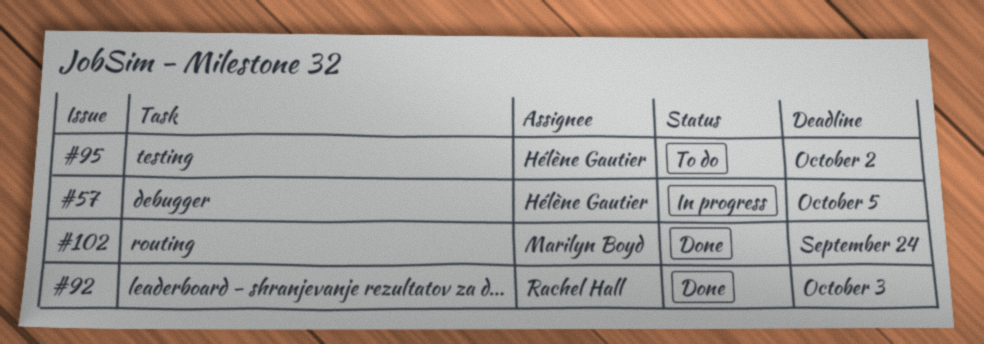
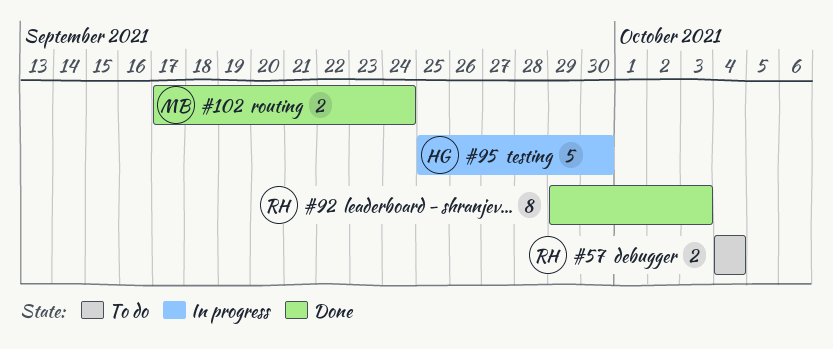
#57, status: In progress -> To do
#57, owner: Hélène Gautier -> Rachel Hall
#57, due: Oct 5 -> Oct 4
#95, status: To do -> In progress
#95, due: Oct 2 -> Sep 30

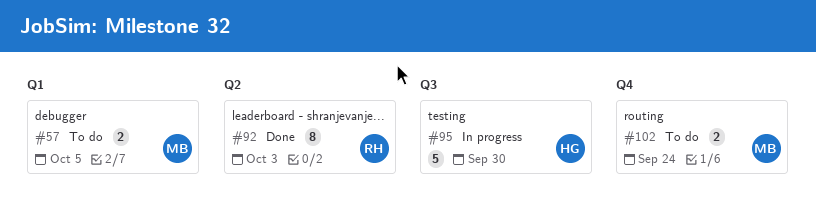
#57, owner: RH -> MB
#57, due: Oct 4 -> Oct 5
#102, status: Done -> To do

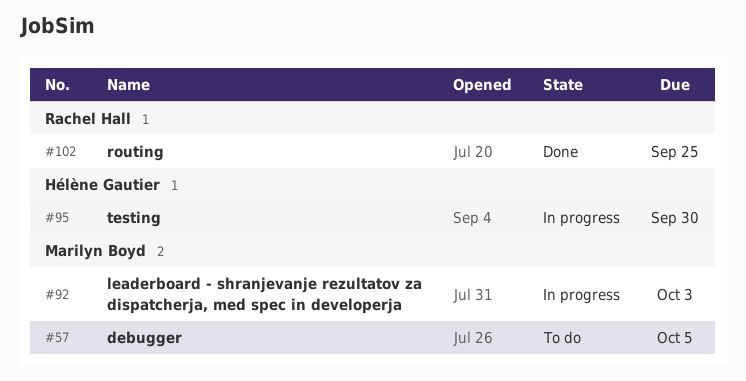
#92, status: Done -> In progress
#92, owner: Rachel Hall -> Marilyn Boyd
#102, status: To do -> Done
#102, owner: Marilyn Boyd -> Rachel Hall
#102, due: Sep 24 -> Sep 25

